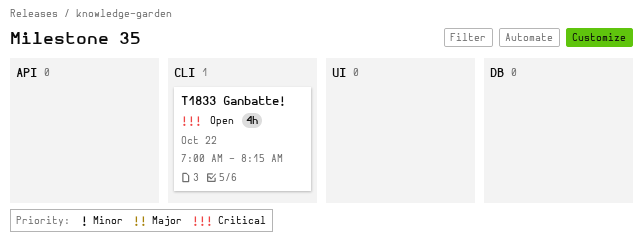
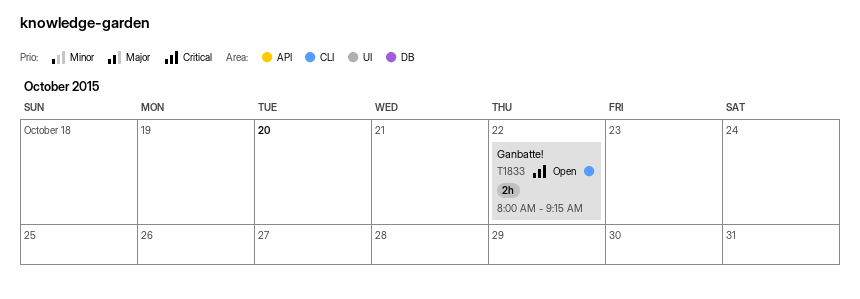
T1833, estimate: 4h -> 2h
T1833, begins: 07:00 -> 08:00
T1833, ends: 08:15 -> 09:15

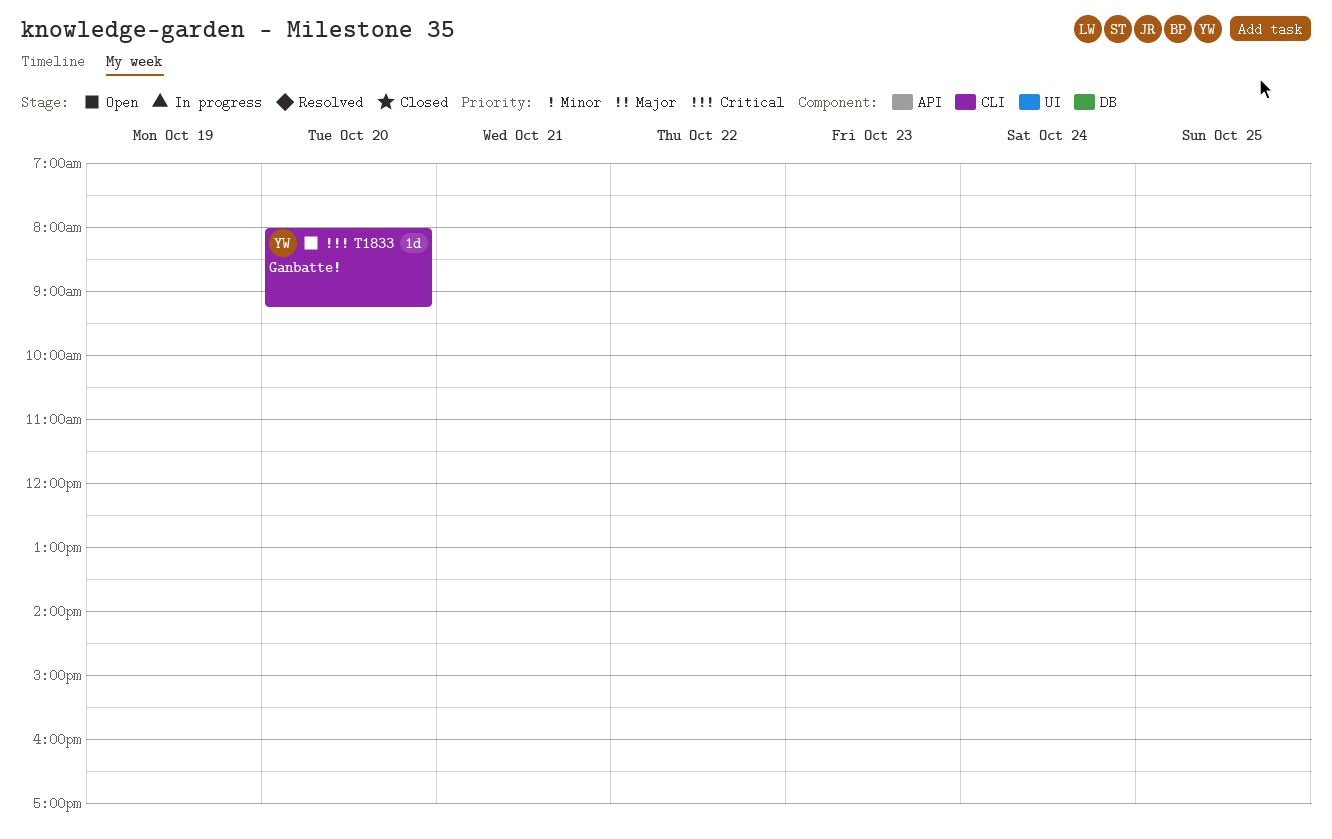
T1833, estimate: 2h -> 1d
T1833, day: Oct 22 -> Oct 20

